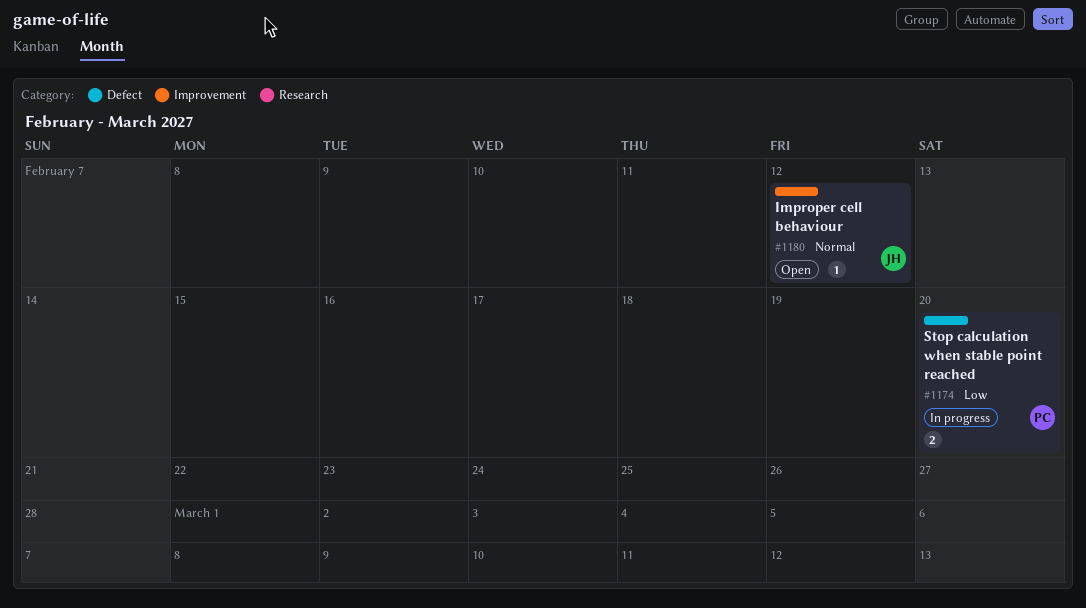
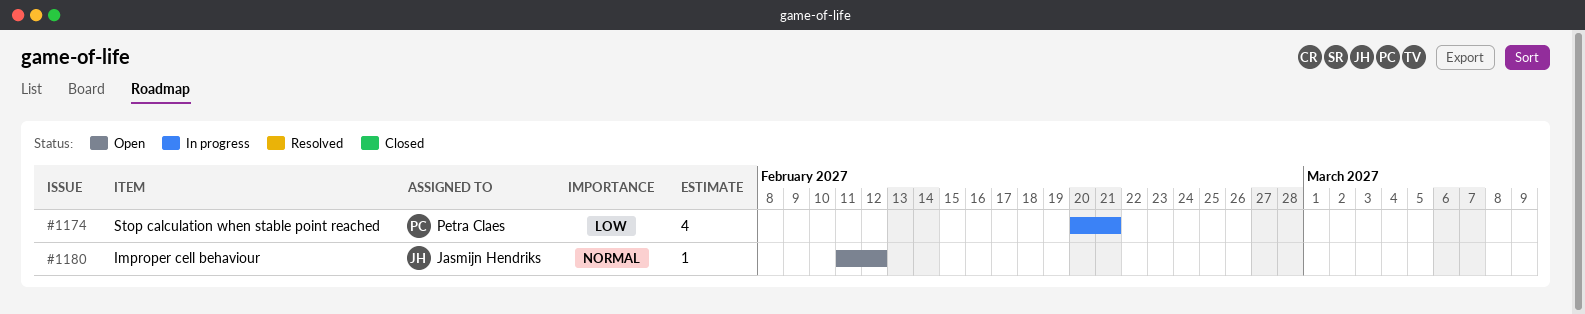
#1174, estimate: 2 -> 4
#1174, due: Feb 20 -> Feb 21

